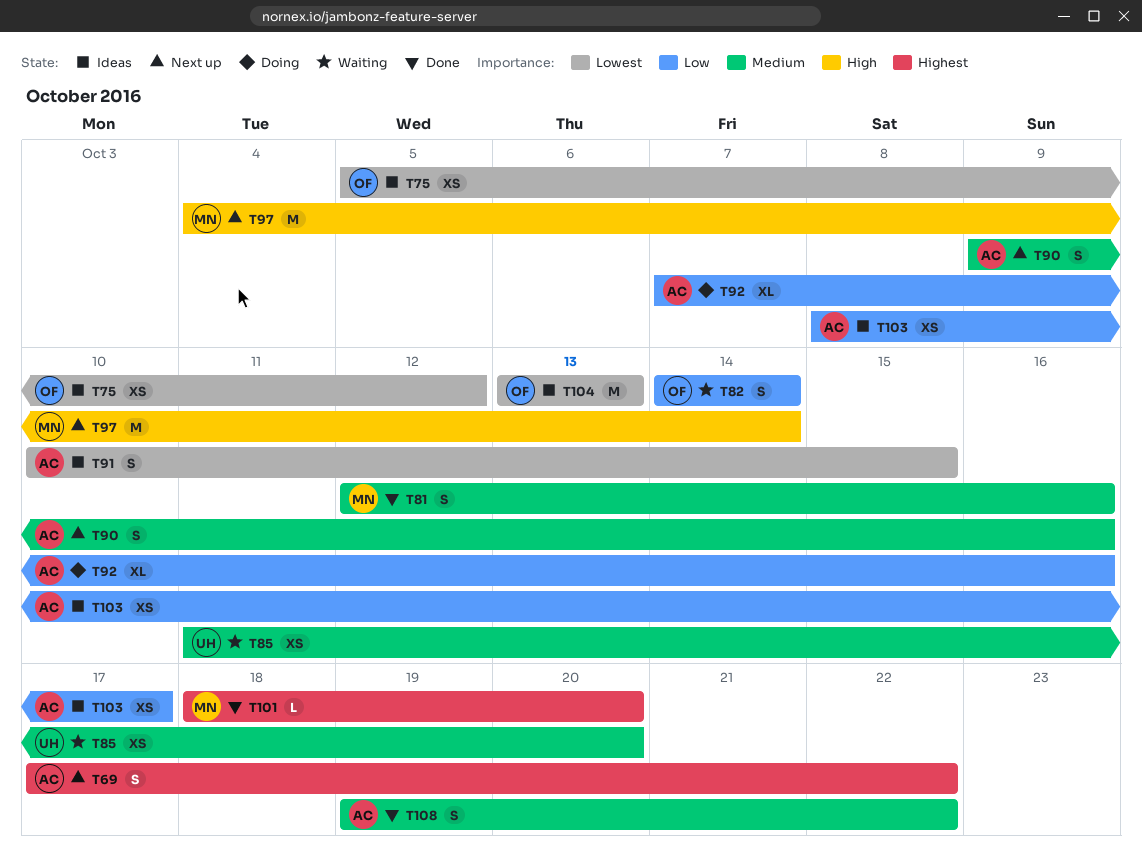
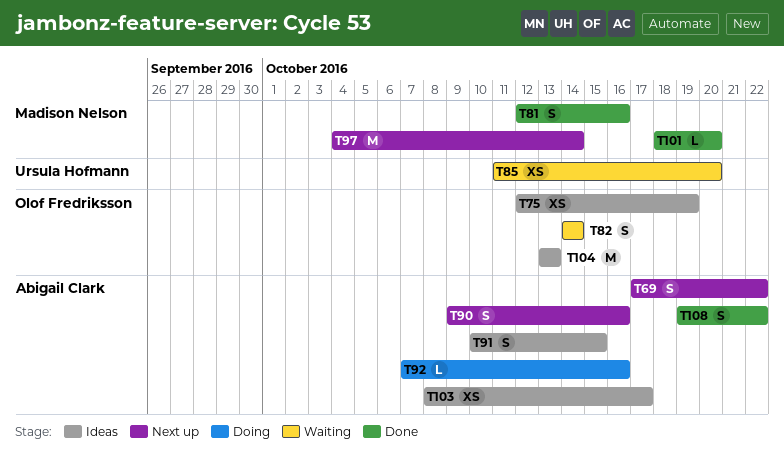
T75, start: Oct 5 -> Oct 12
T75, due: Oct 12 -> Oct 19
T92, estimate: XL -> L

